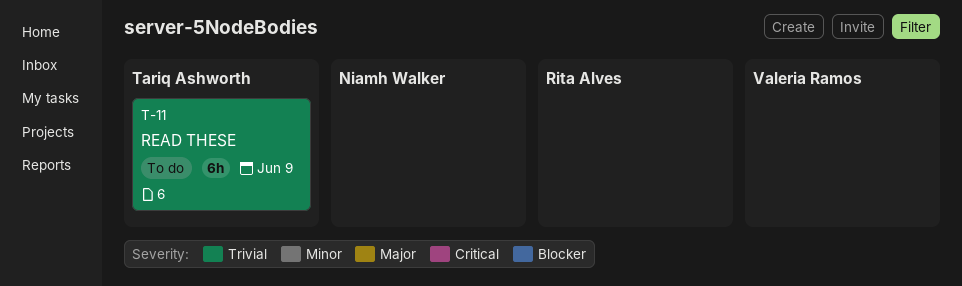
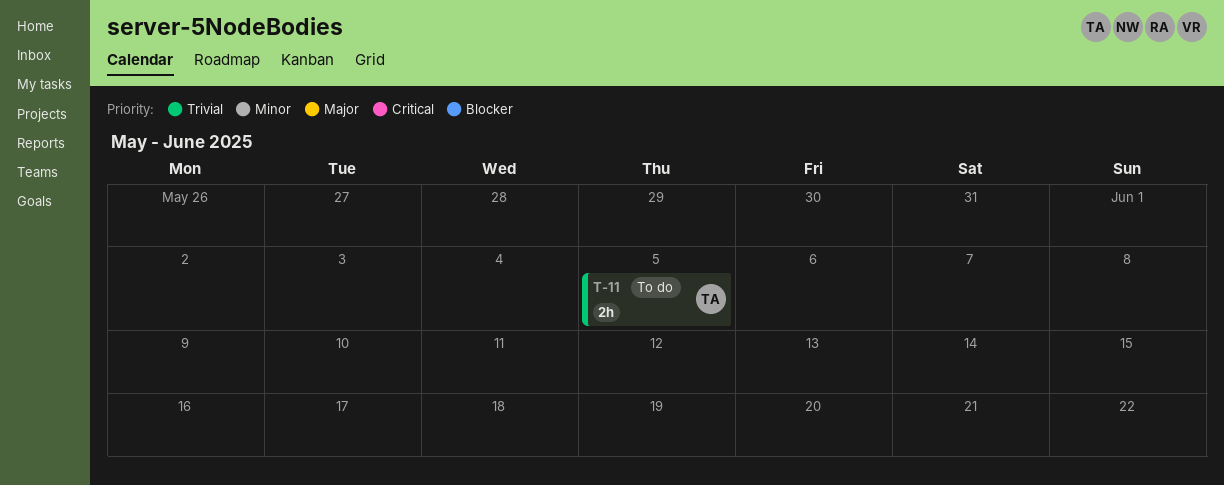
T-11, estimate: 6h -> 2h
T-11, due: Jun 9 -> Jun 5

